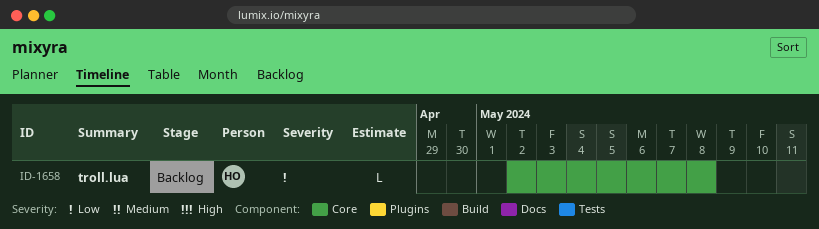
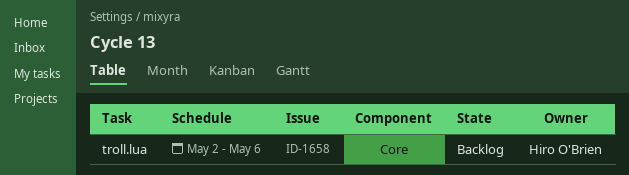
ID-1658, due: May 8 -> May 6

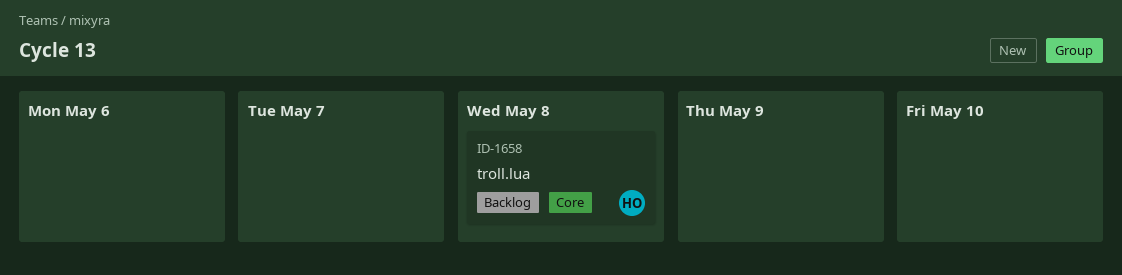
ID-1658, due: May 6 -> May 8

